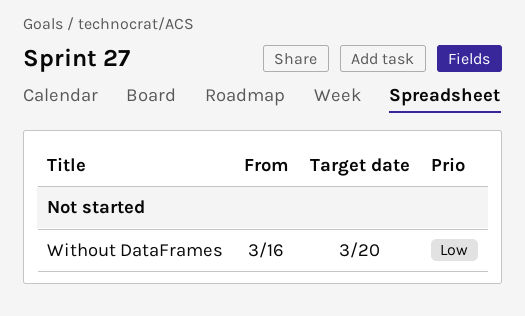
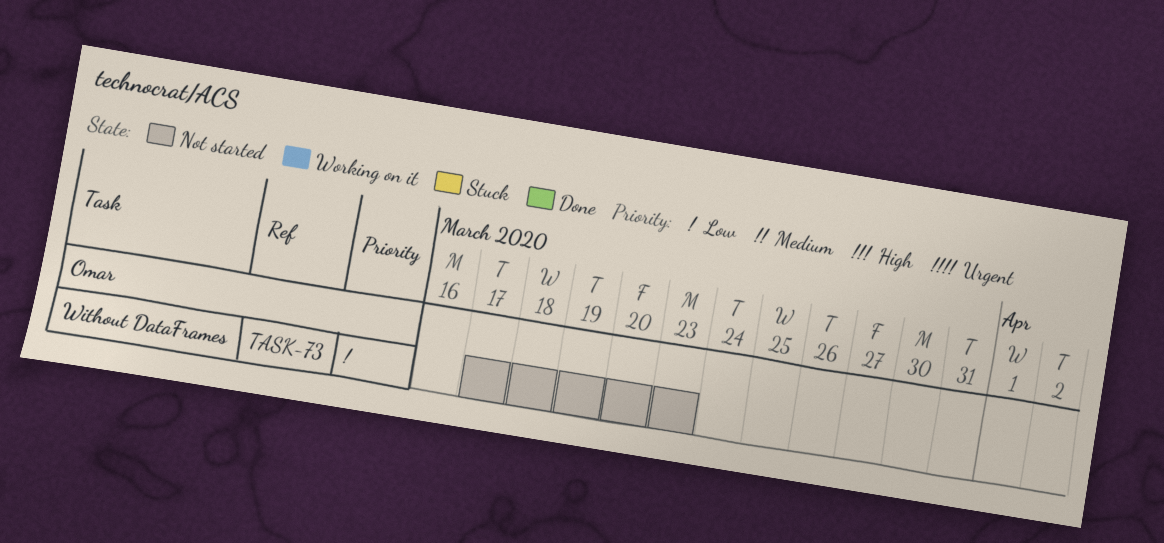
Without DataFrames, start: Mar 16 -> Mar 17
Without DataFrames, due: Mar 20 -> Mar 23

